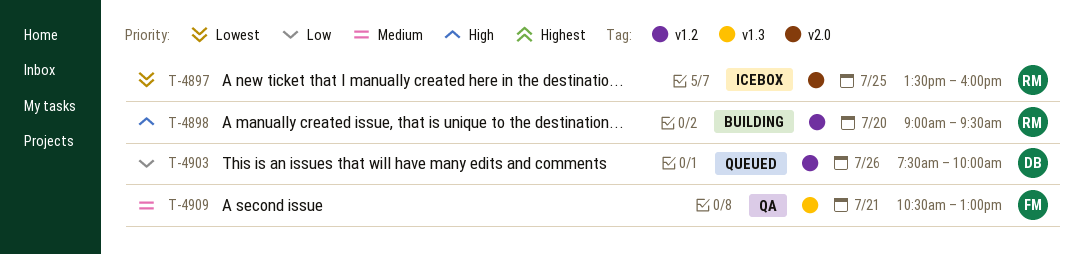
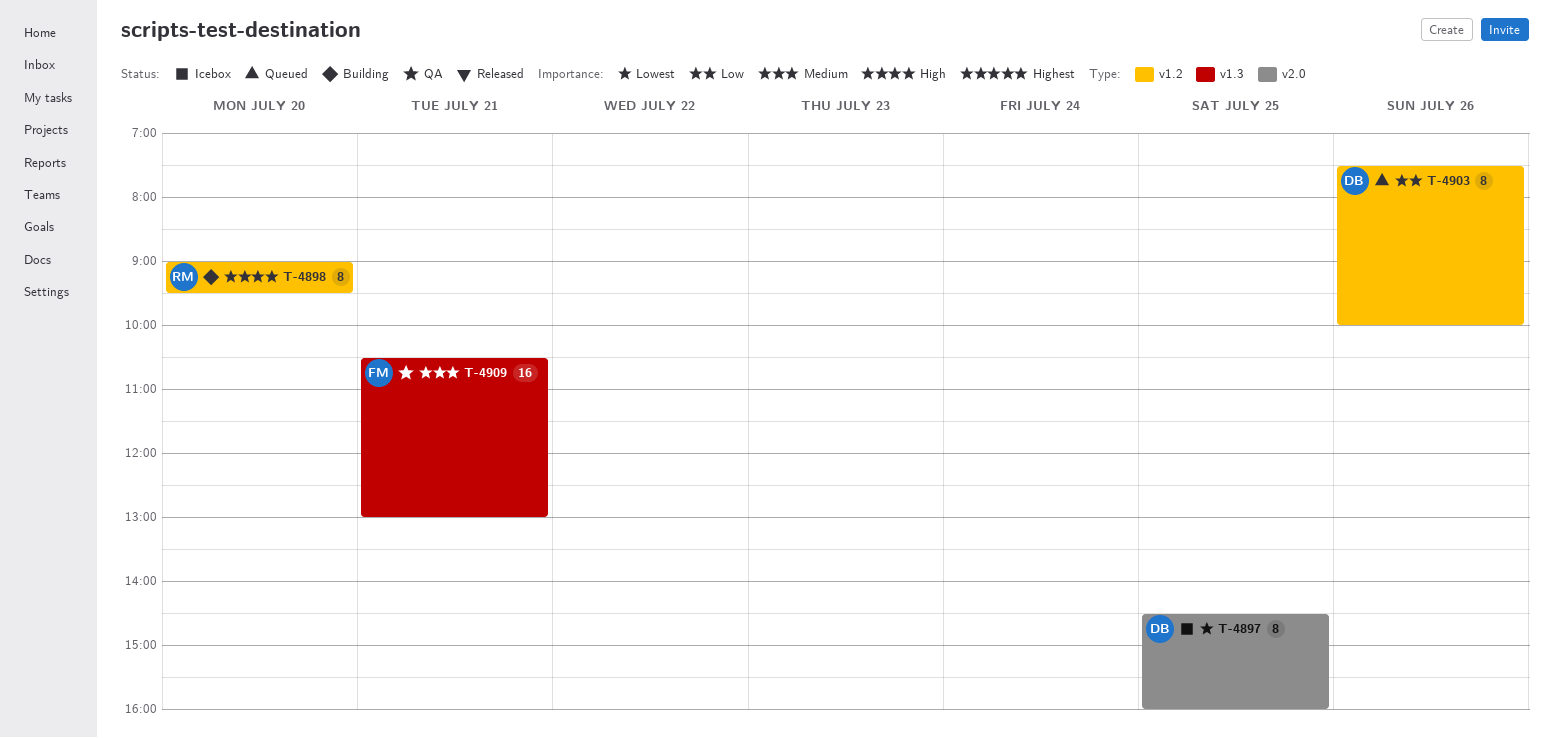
T-4897, owner: RM -> DB
T-4897, begins: 13:30 -> 14:30

